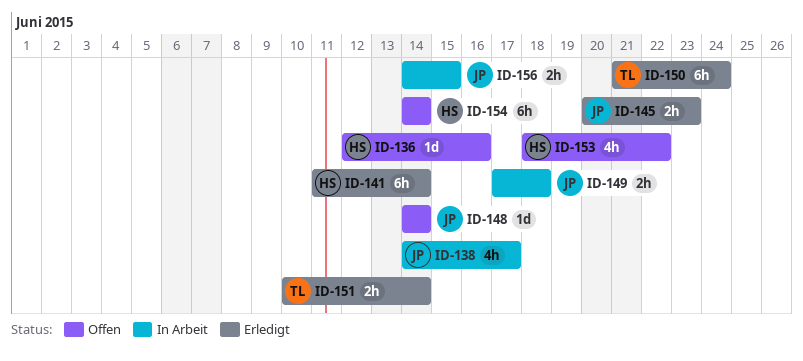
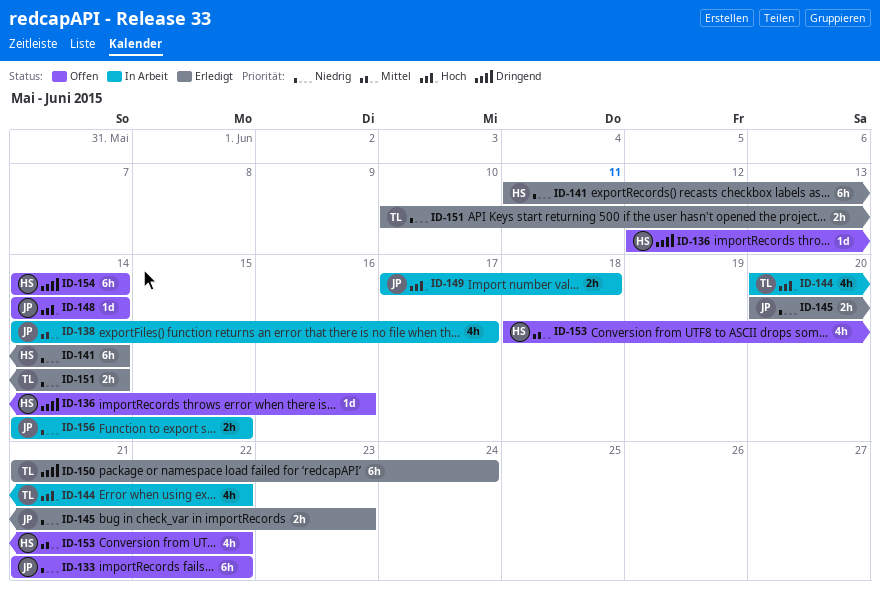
ID-133: none -> present
ID-144: none -> present

